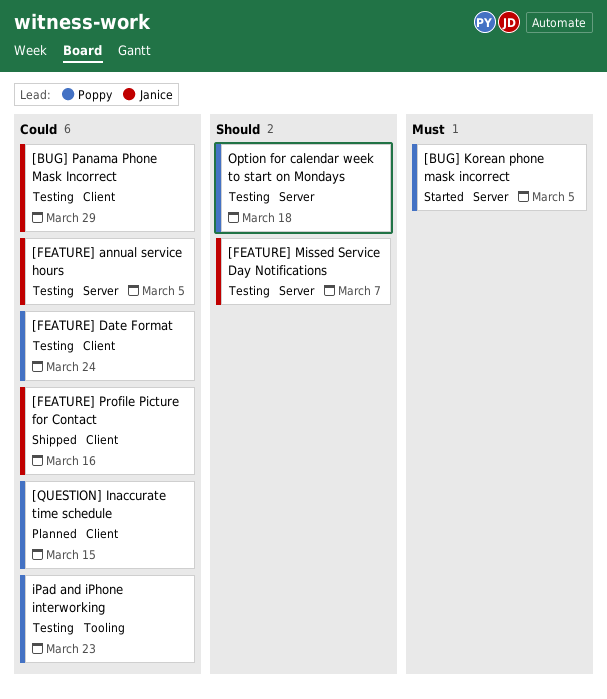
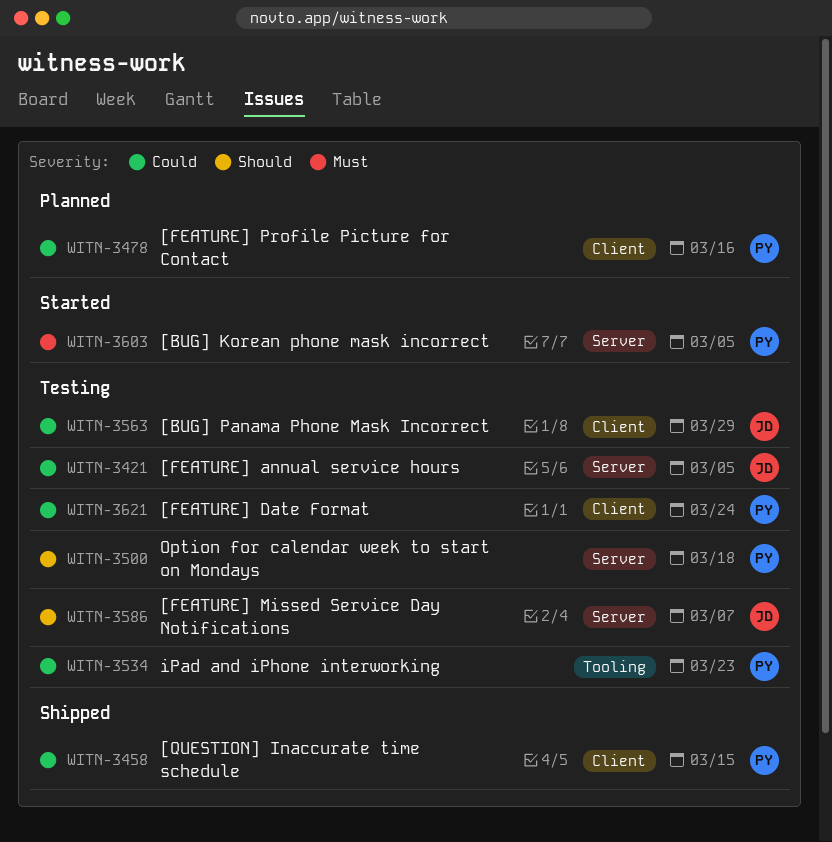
[FEATURE] Profile Picture for Contact, status: Shipped -> Planned
[FEATURE] Profile Picture for Contact, owner: Janice -> Poppy
[QUESTION] Inaccurate time schedule, status: Planned -> Shipped

